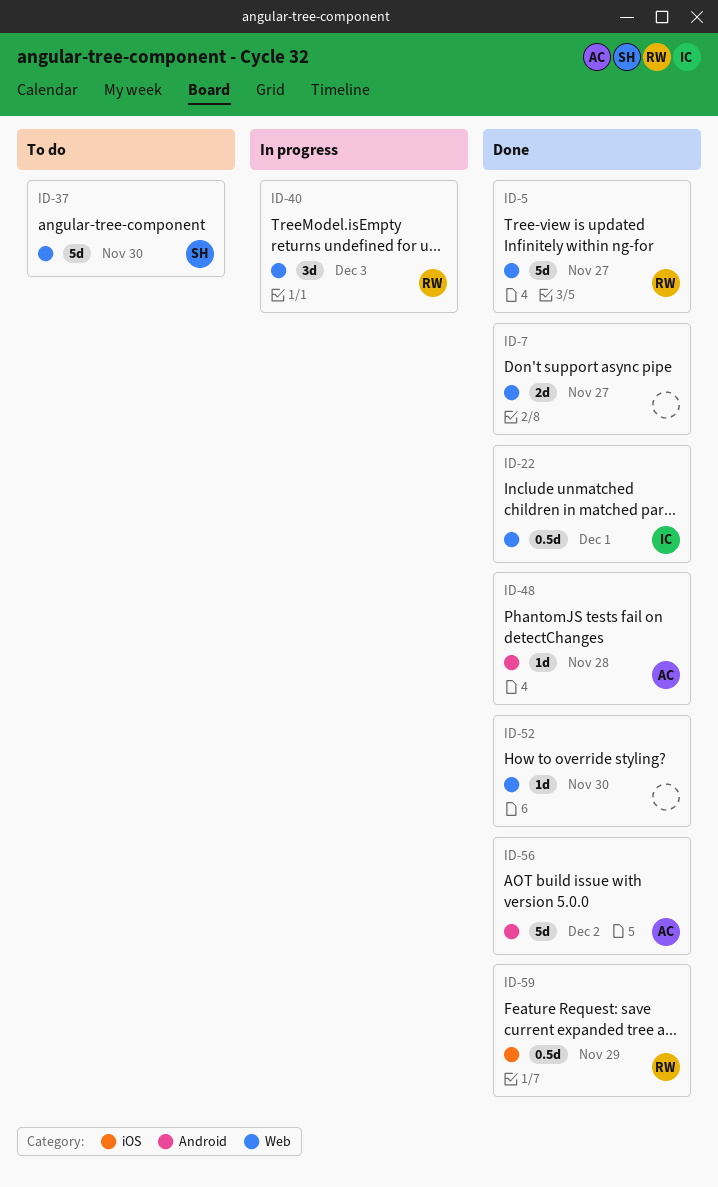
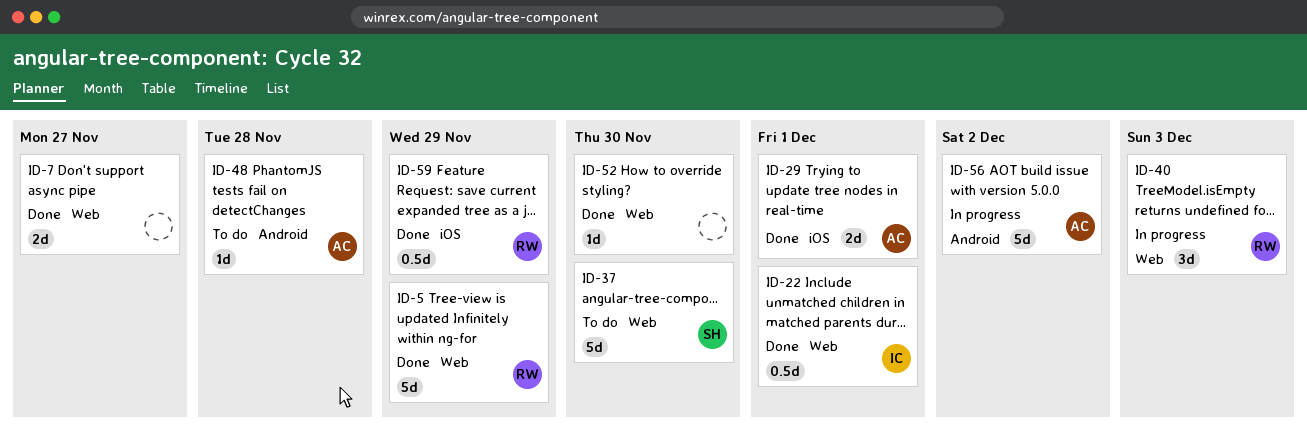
ID-5, due: Nov 27 -> Nov 29
ID-29: none -> present
ID-48, status: Done -> To do
ID-56, status: Done -> In progress

